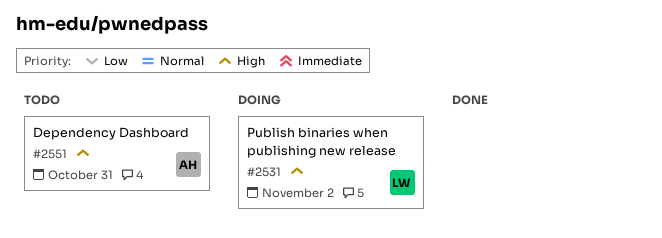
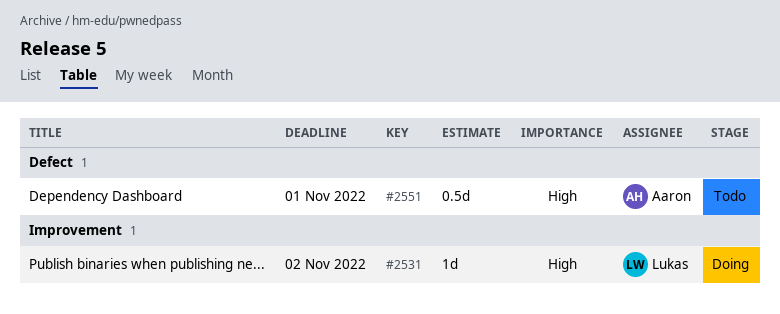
#2551, due: Oct 31 -> Nov 1

